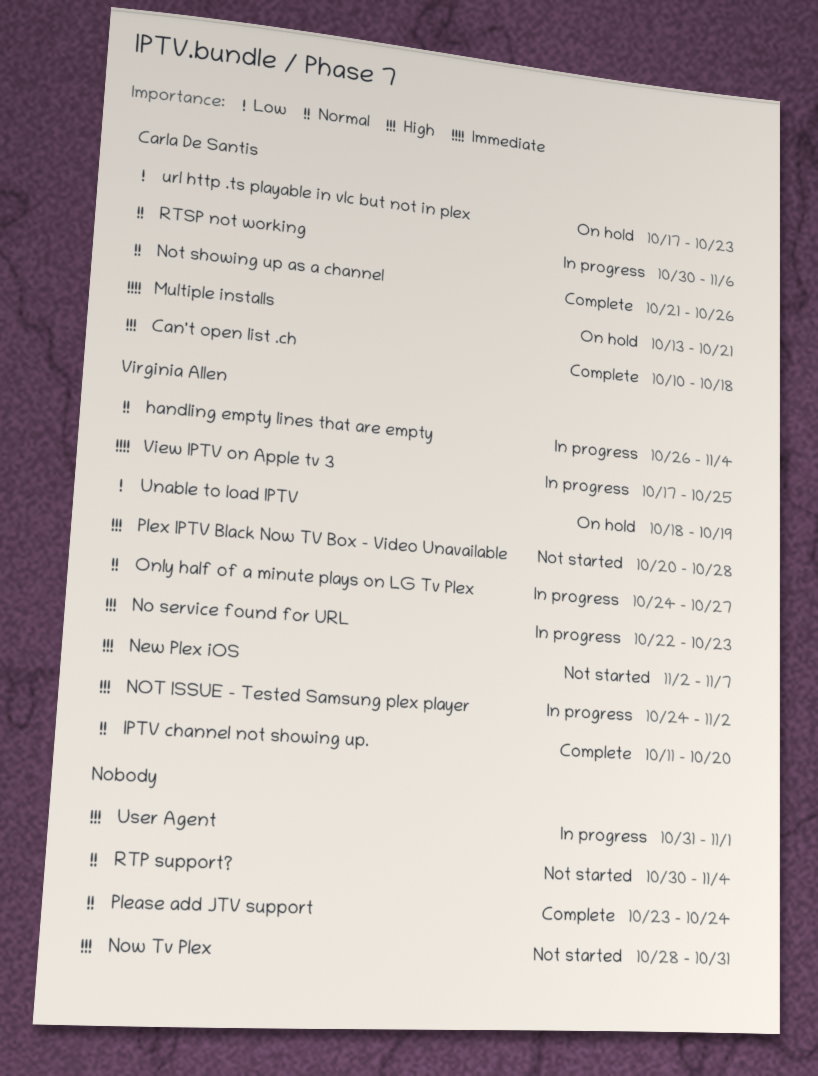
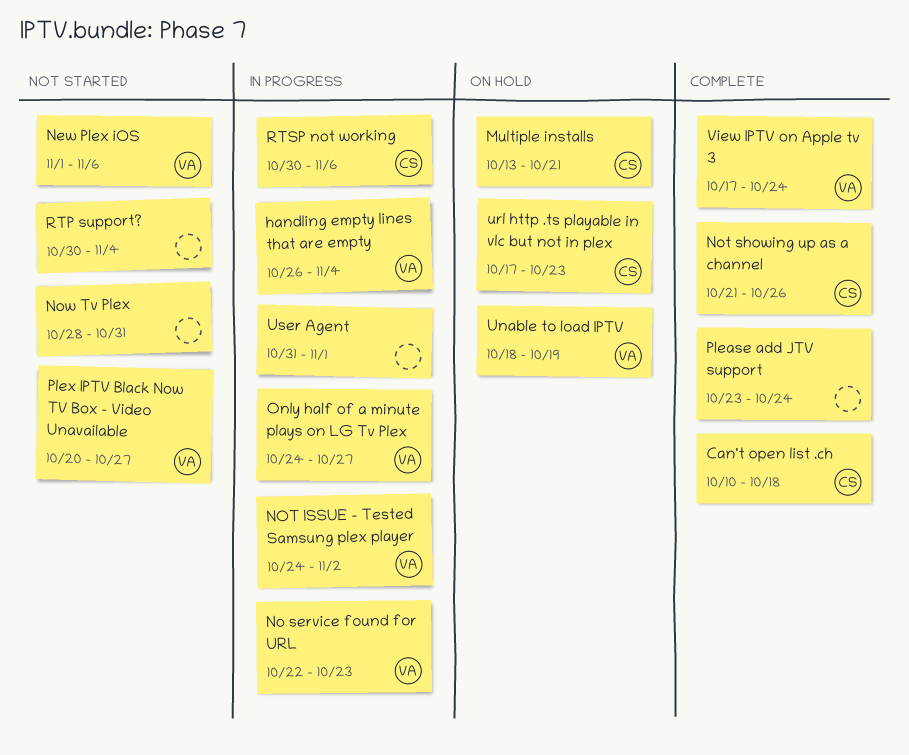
IPTV channel not showing up.: present -> none
New Plex iOS, start: Nov 2 -> Nov 1
New Plex iOS, due: Nov 7 -> Nov 6
Plex IPTV Black Now TV Box - Video Unavailable, due: Oct 28 -> Oct 27
View IPTV on Apple tv 3, status: In progress -> Complete
View IPTV on Apple tv 3, due: Oct 25 -> Oct 24

